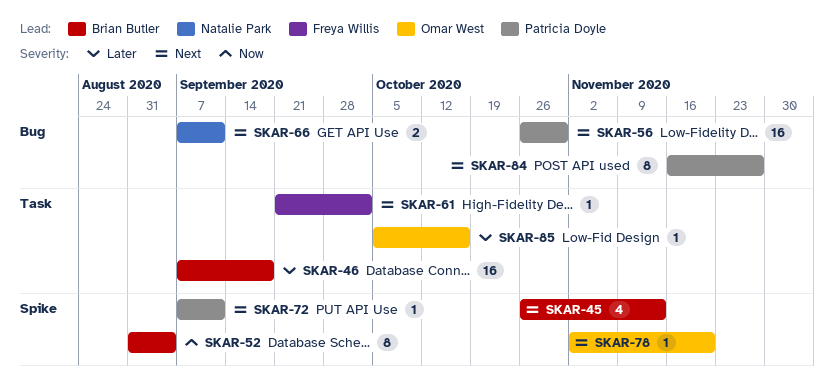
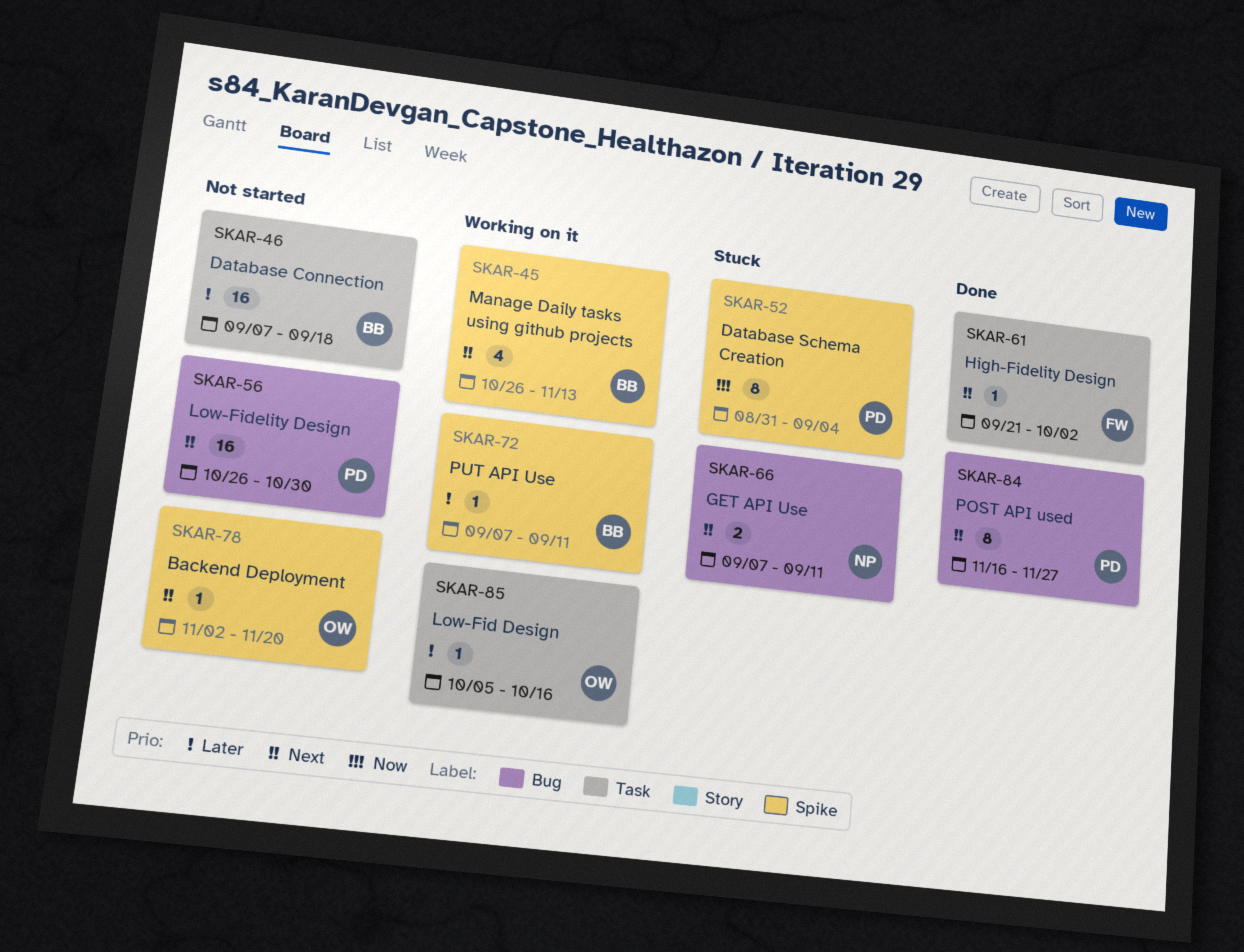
SKAR-52, owner: Brian Butler -> Patricia Doyle
SKAR-72, owner: Patricia Doyle -> Brian Butler
SKAR-72, priority: Next -> Later

